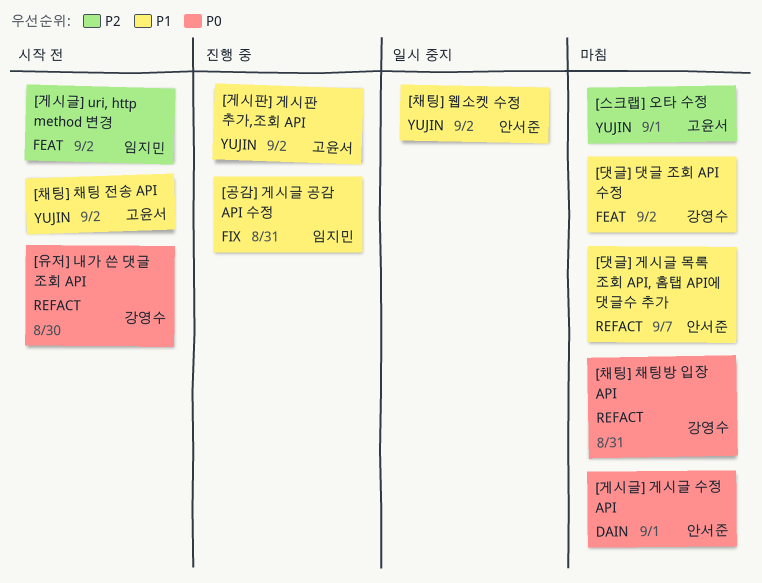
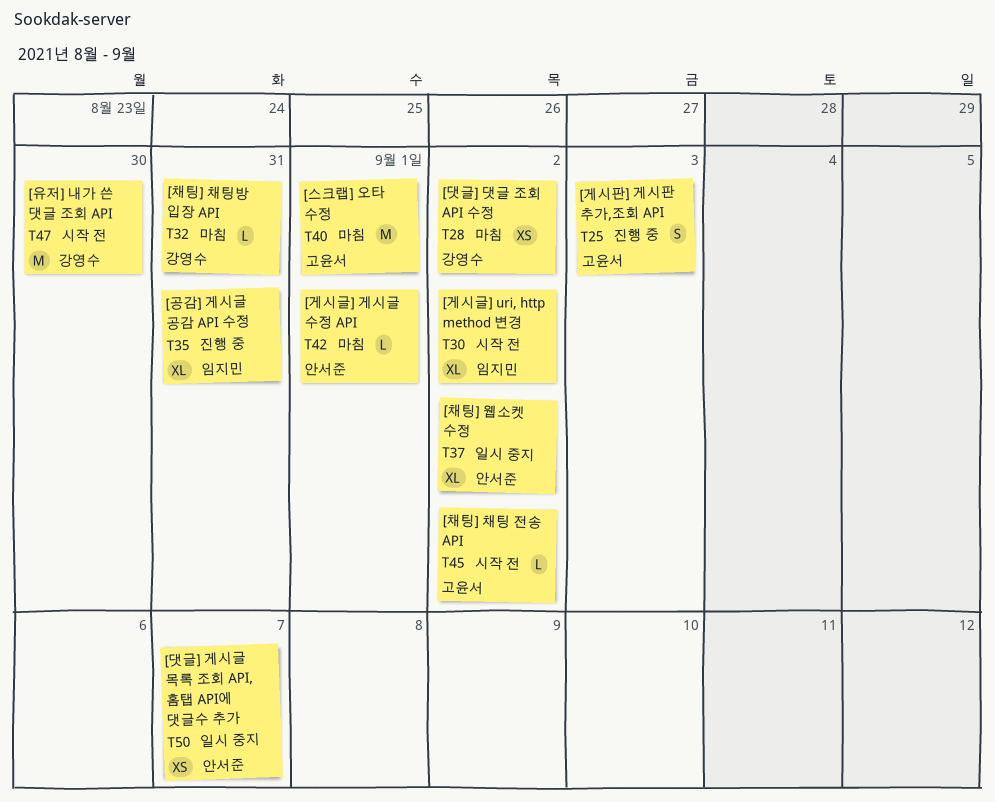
[게시판] 게시판 추가,조회 API, due: Sep 2 -> Sep 3
[댓글] 게시글 목록 조회 API, 홈탭 API에 댓글수 추가, status: 마침 -> 일시 중지

